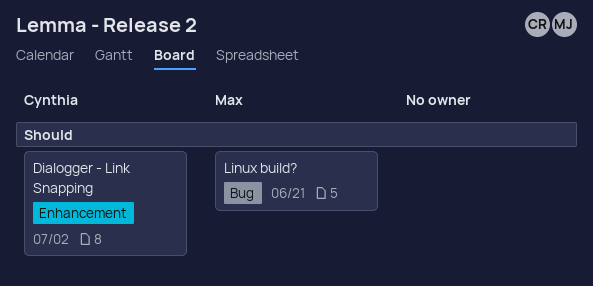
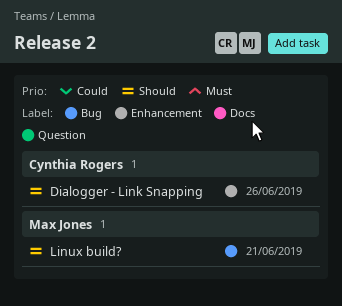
Dialogger - Link Snapping, due: Jul 2 -> Jun 26

